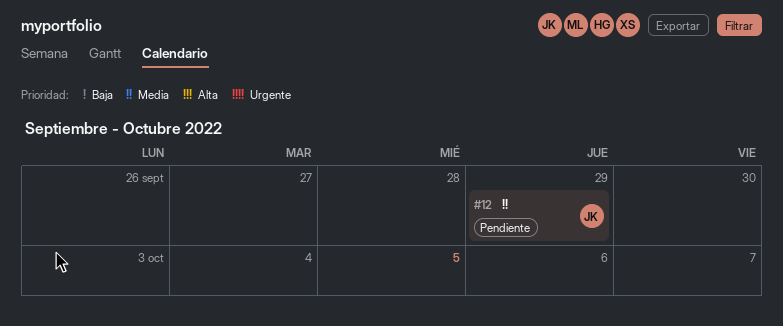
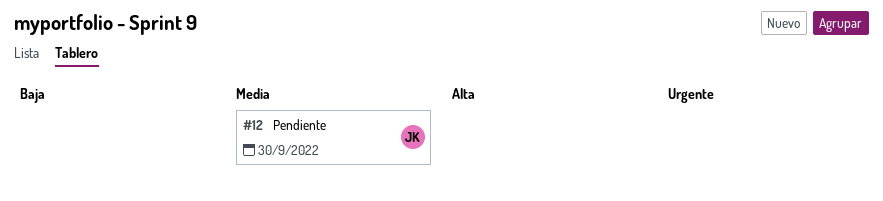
#12, due: Sep 29 -> Sep 30

